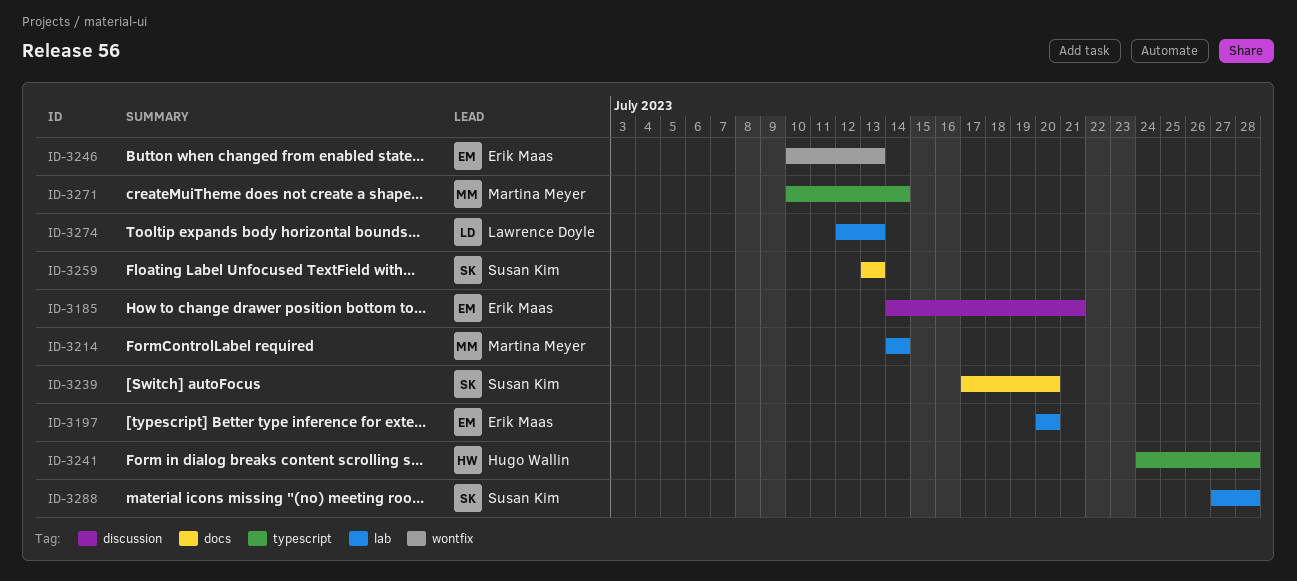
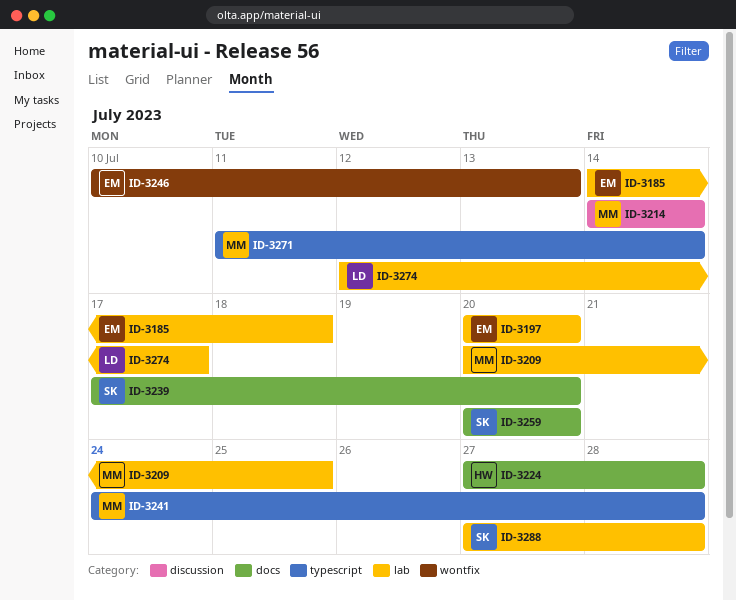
ID-3185, label: discussion -> lab
ID-3185, due: Jul 21 -> Jul 18
ID-3209: none -> present
ID-3214, label: lab -> discussion
ID-3224: none -> present
ID-3241, owner: Hugo Wallin -> Martina Meyer
ID-3259, start: Jul 13 -> Jul 20
ID-3259, due: Jul 13 -> Jul 20
ID-3271, start: Jul 10 -> Jul 11
ID-3274, due: Jul 13 -> Jul 17

